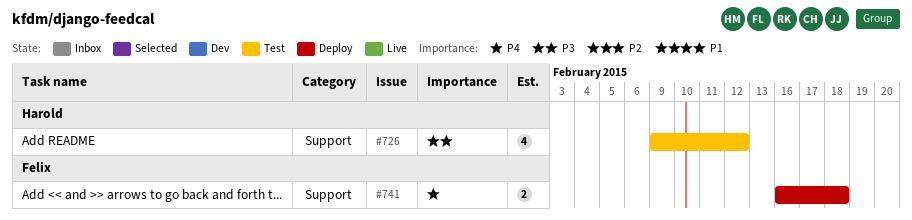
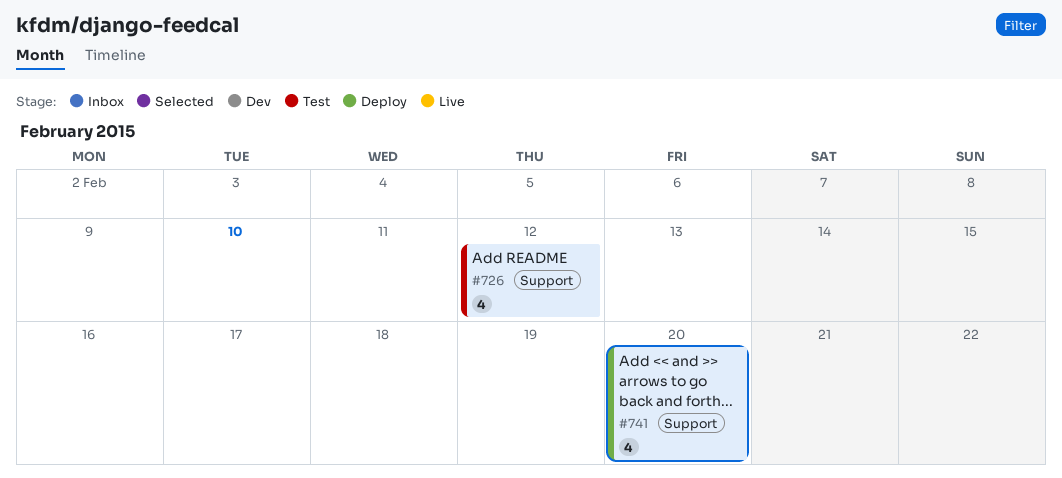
#741, estimate: 2 -> 4
#741, due: Feb 18 -> Feb 20

